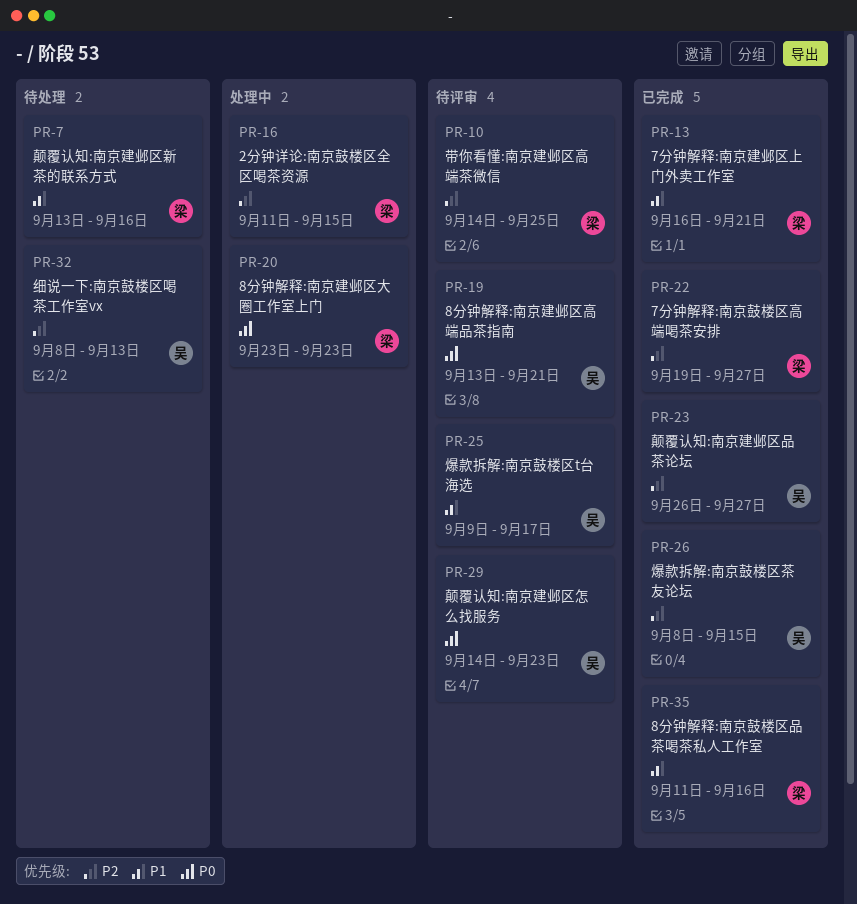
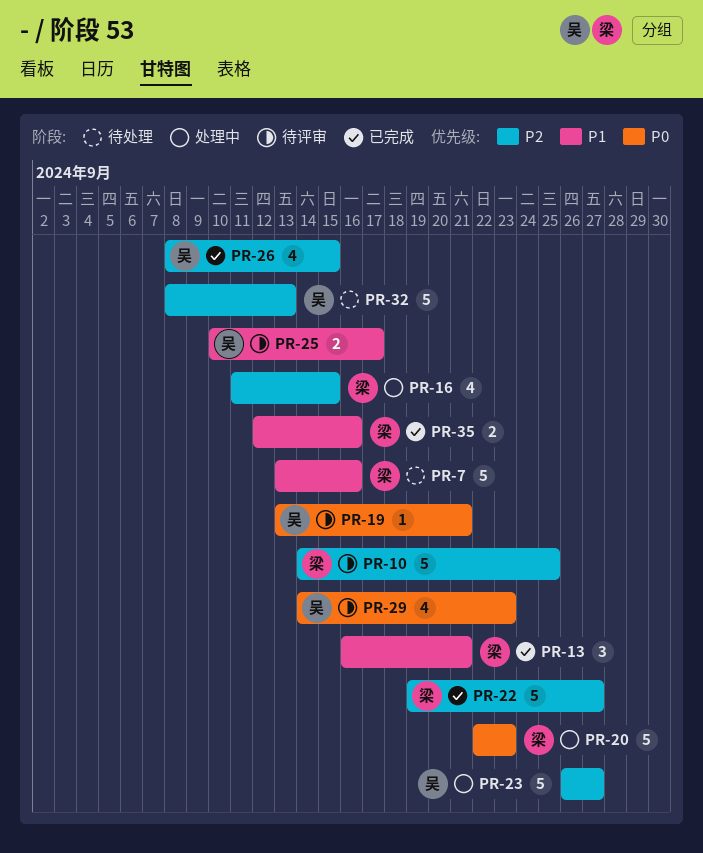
PR-20, start: Sep 23 -> Sep 22
PR-23, status: 已完成 -> 处理中
PR-25, start: Sep 9 -> Sep 10
PR-35, start: Sep 11 -> Sep 12

